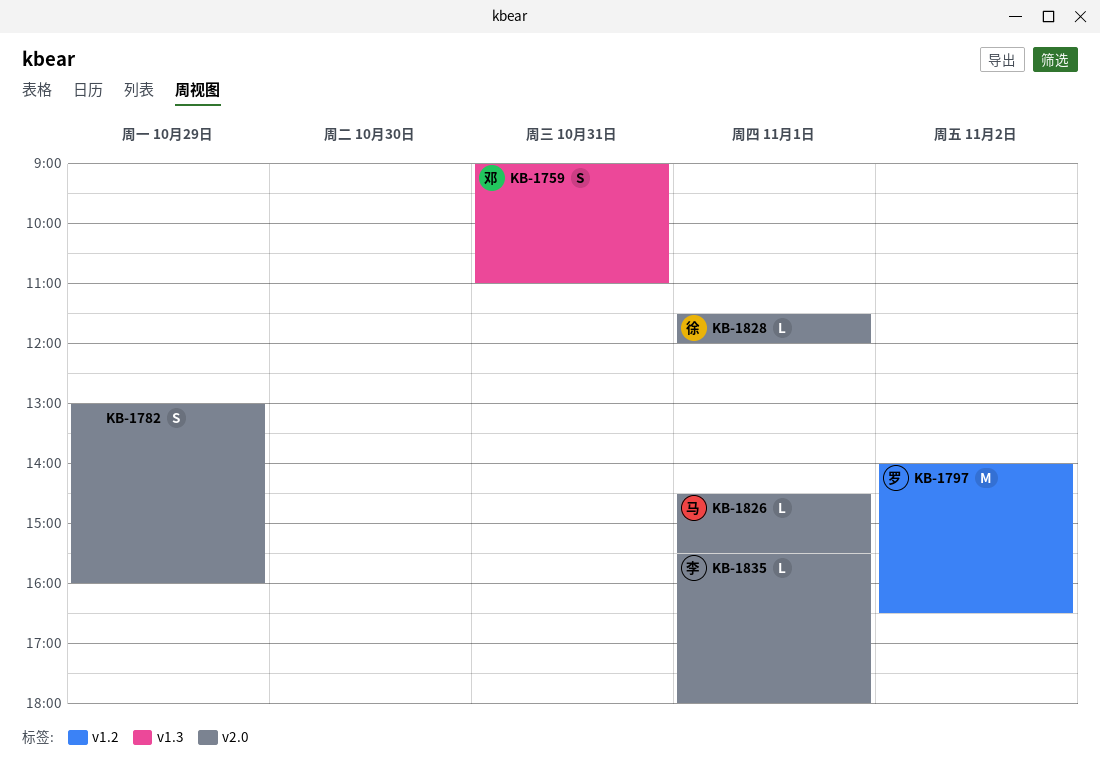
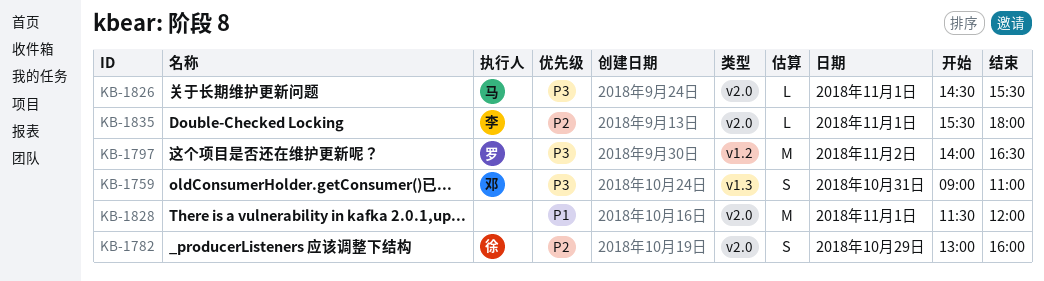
KB-1782, owner: none -> 徐
KB-1828, owner: 徐 -> none
KB-1828, estimate: L -> M

